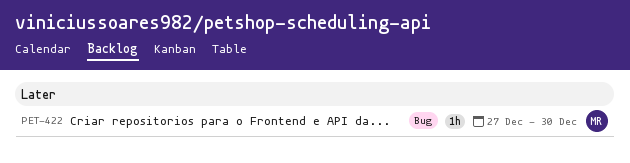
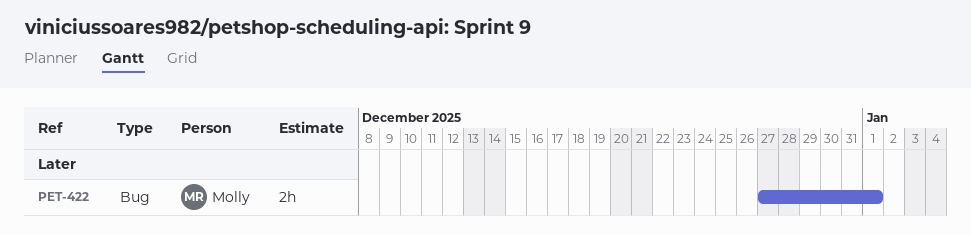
PET-422, estimate: 1h -> 2h
PET-422, due: Dec 30 -> Jan 1

